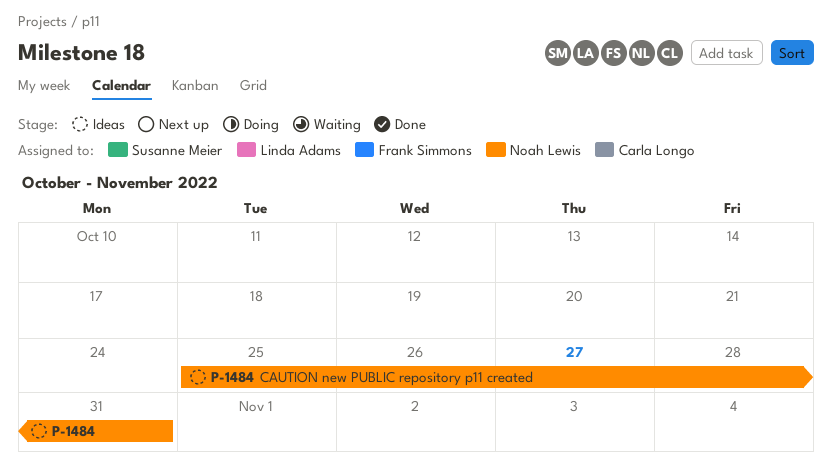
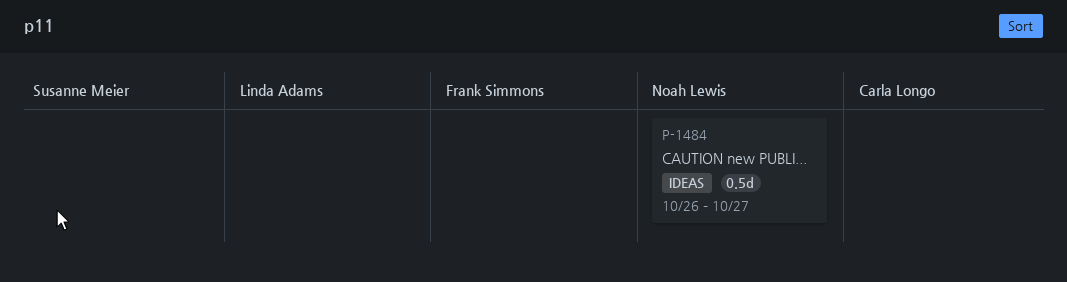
P-1484, start: Oct 25 -> Oct 26
P-1484, due: Oct 31 -> Oct 27

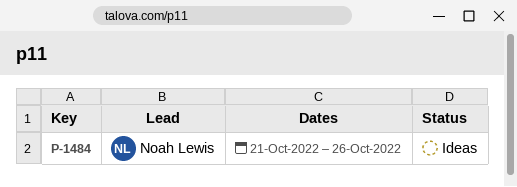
P-1484, start: Oct 26 -> Oct 21
P-1484, due: Oct 27 -> Oct 26

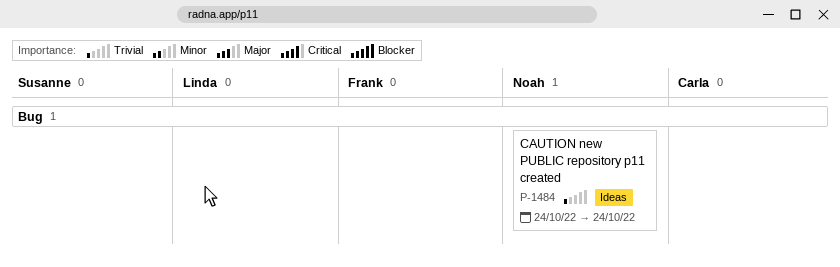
P-1484, start: Oct 21 -> Oct 24
P-1484, due: Oct 26 -> Oct 24

